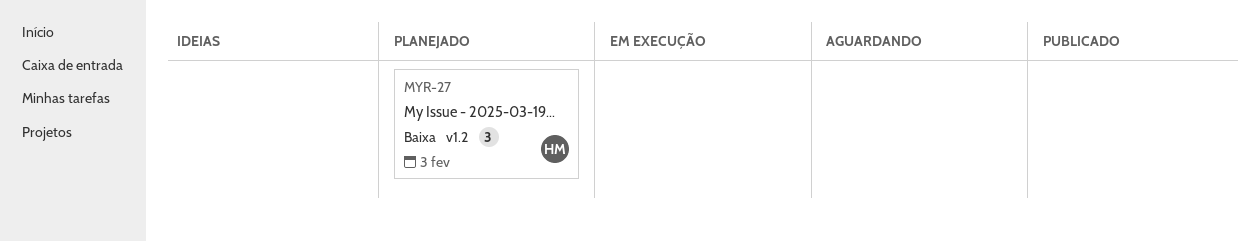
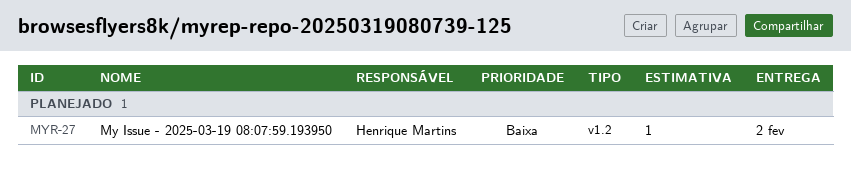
MYR-27, estimate: 3 -> 1
MYR-27, due: Feb 3 -> Feb 2

